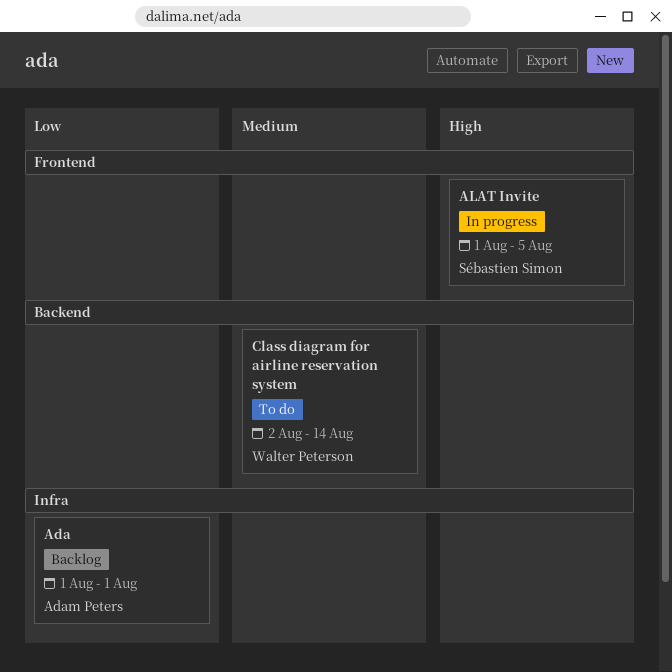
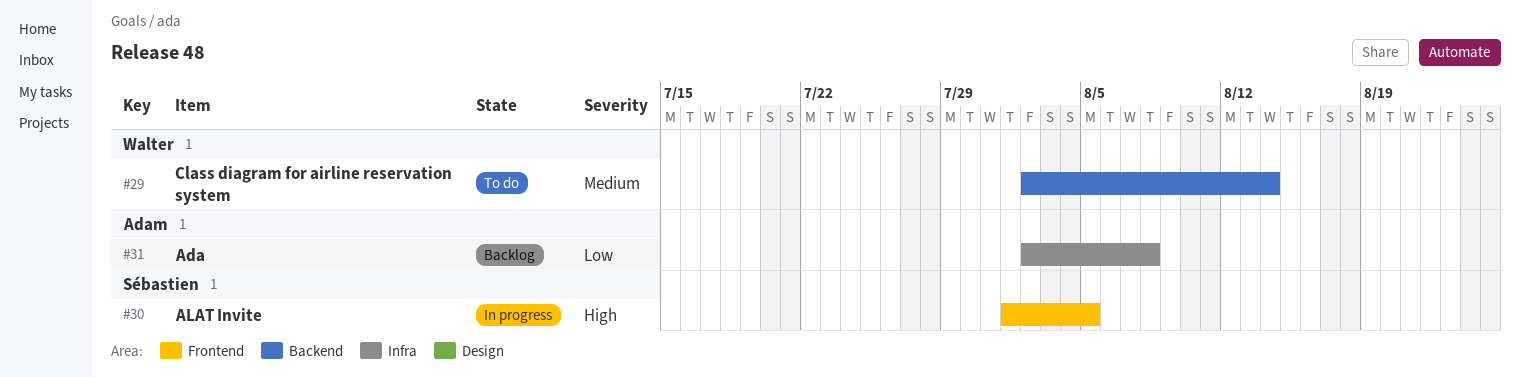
Ada, start: Aug 1 -> Aug 2
Ada, due: Aug 1 -> Aug 8

